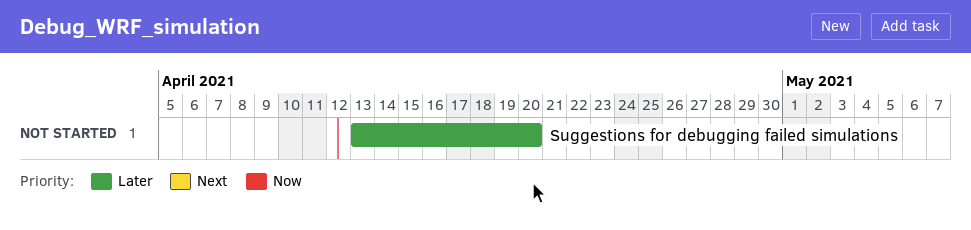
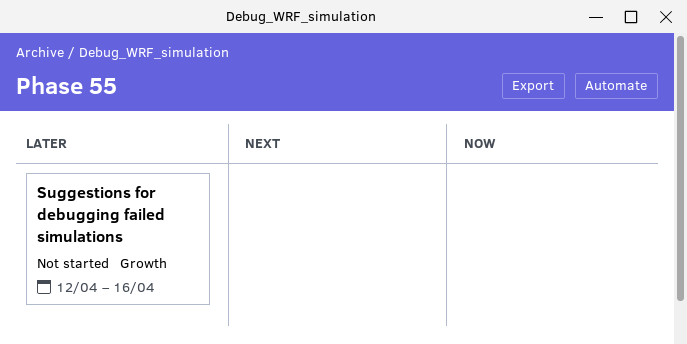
Suggestions for debugging failed simulations, start: Apr 13 -> Apr 12
Suggestions for debugging failed simulations, due: Apr 20 -> Apr 16

